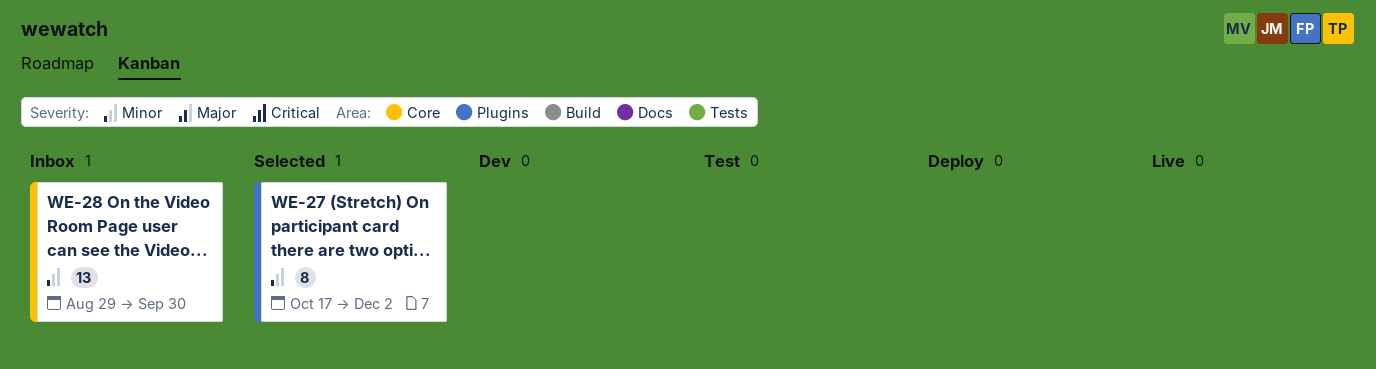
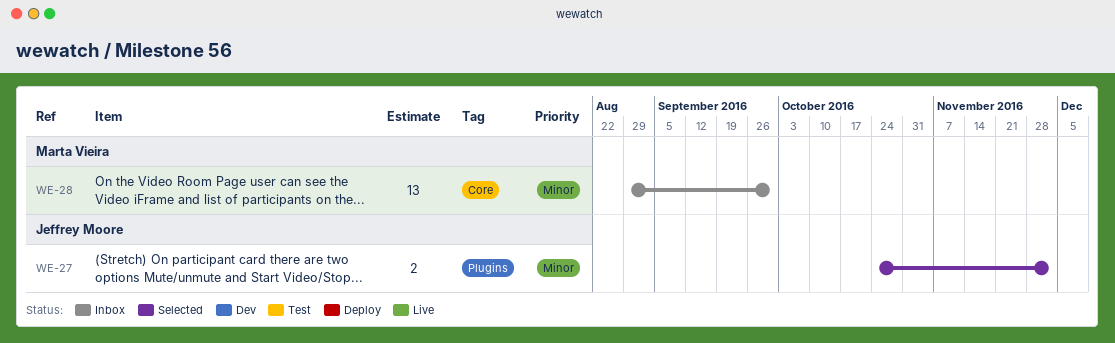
WE-27, estimate: 8 -> 2
WE-27, start: Oct 17 -> Oct 24

